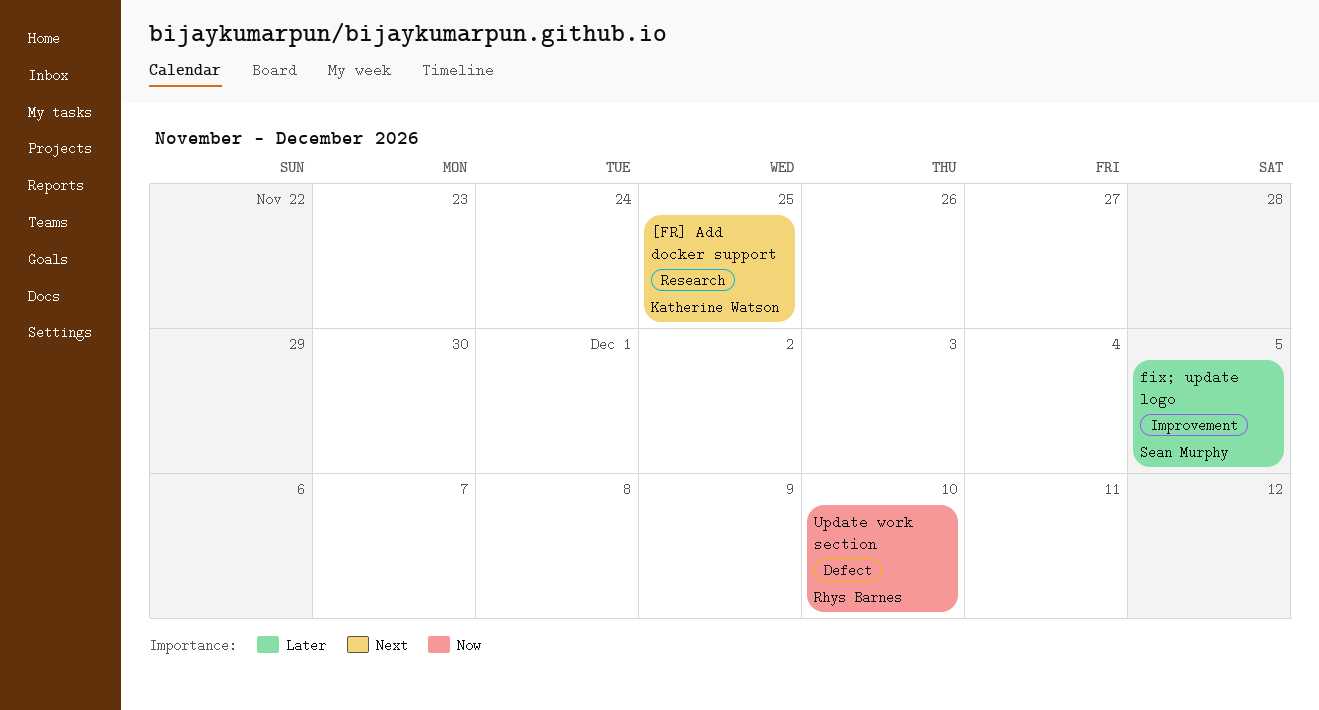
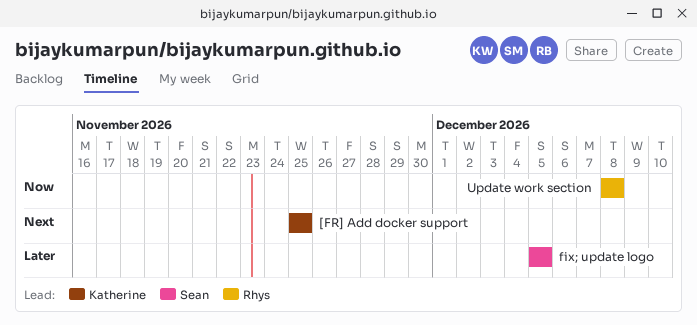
Update work section, due: Dec 10 -> Dec 8

